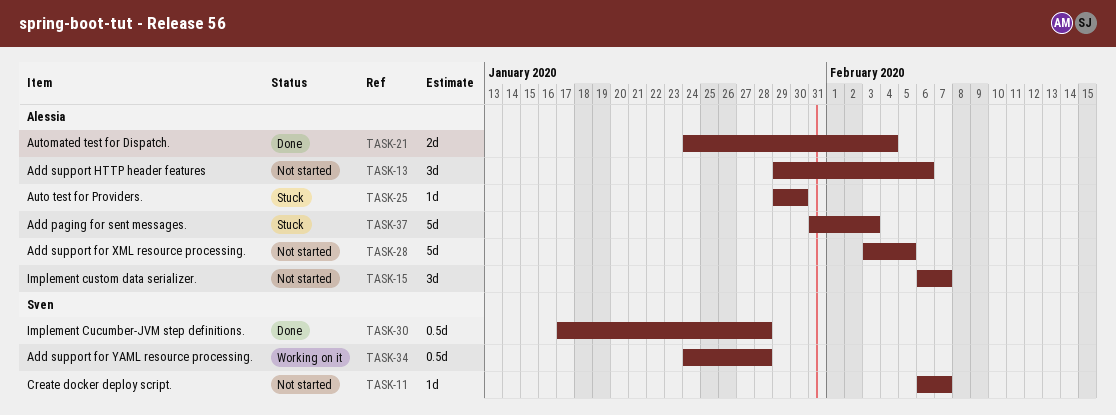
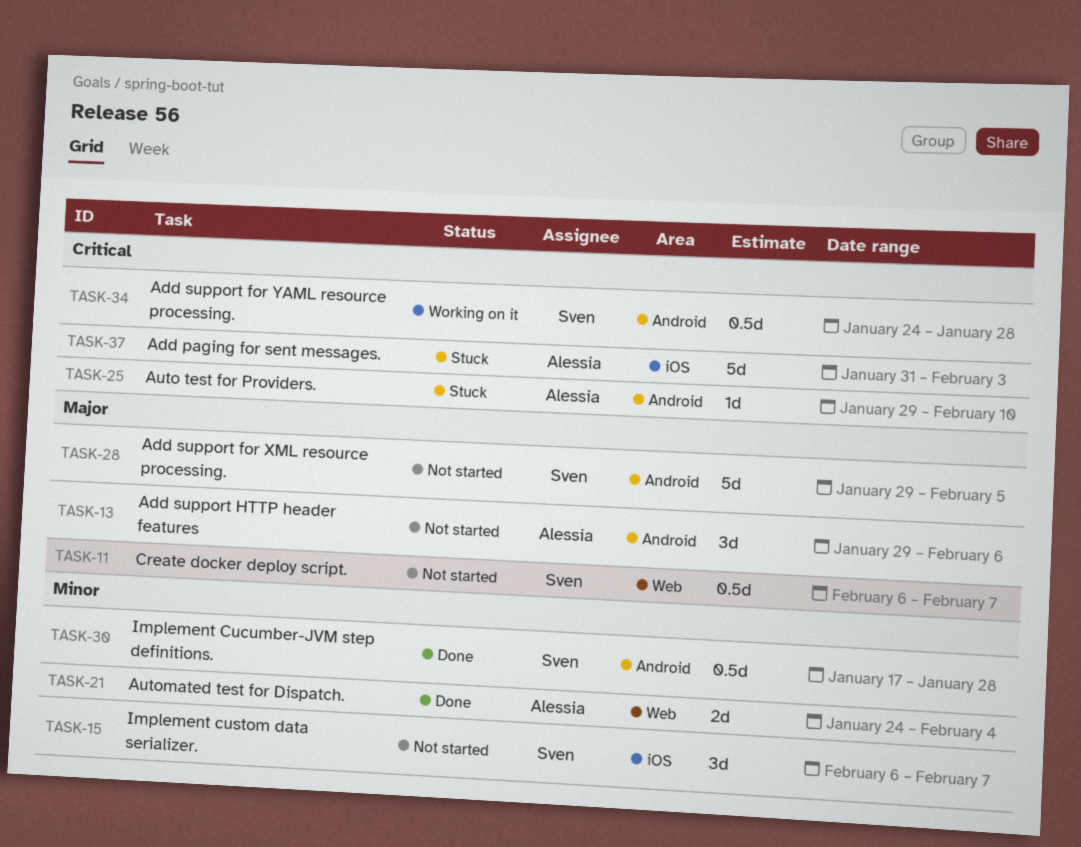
TASK-11, estimate: 1d -> 0.5d
TASK-15, owner: Alessia -> Sven
TASK-25, due: Jan 30 -> Feb 10
TASK-28, owner: Alessia -> Sven
TASK-28, start: Feb 3 -> Jan 29

